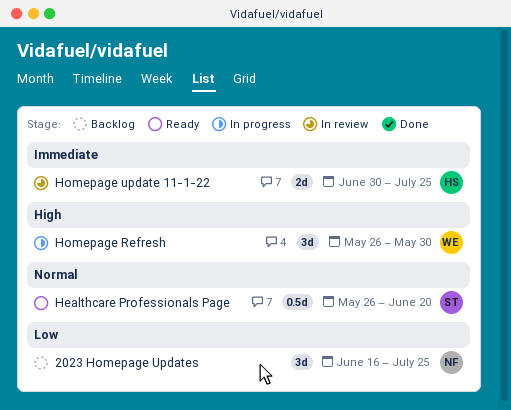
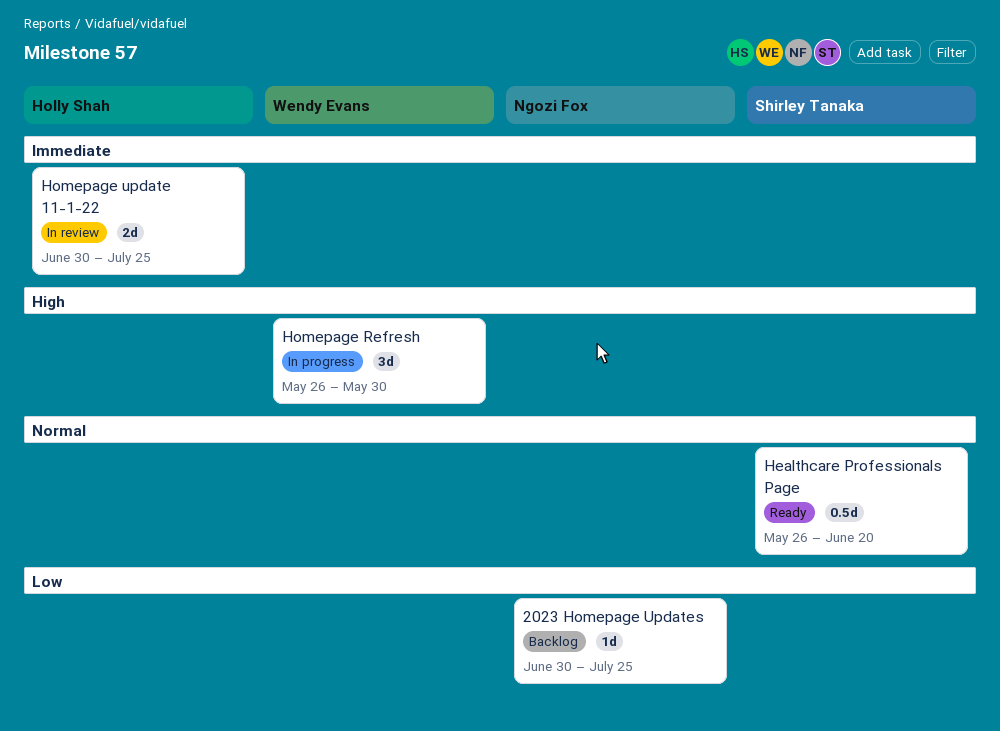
2023 Homepage Updates, estimate: 3d -> 1d
2023 Homepage Updates, start: Jun 16 -> Jun 30

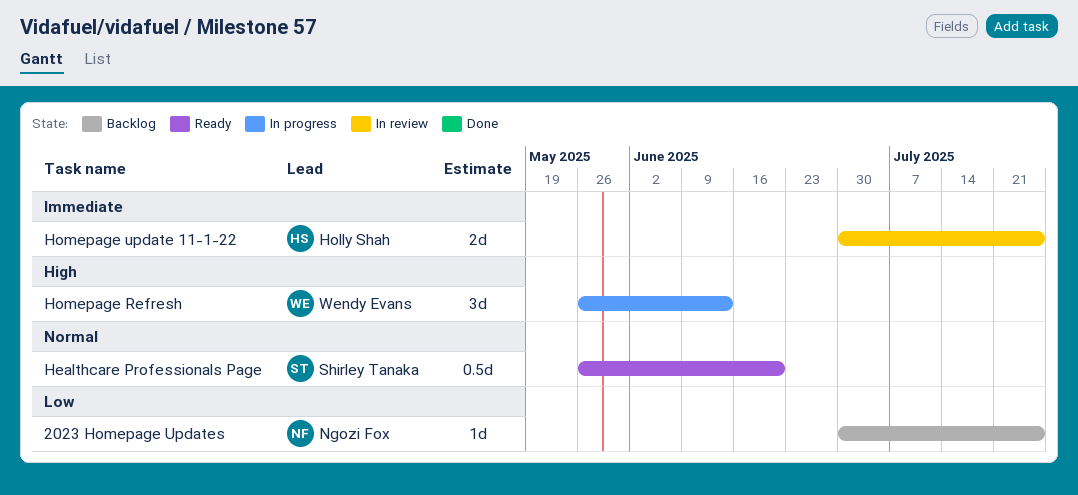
Homepage Refresh, due: May 30 -> Jun 13

